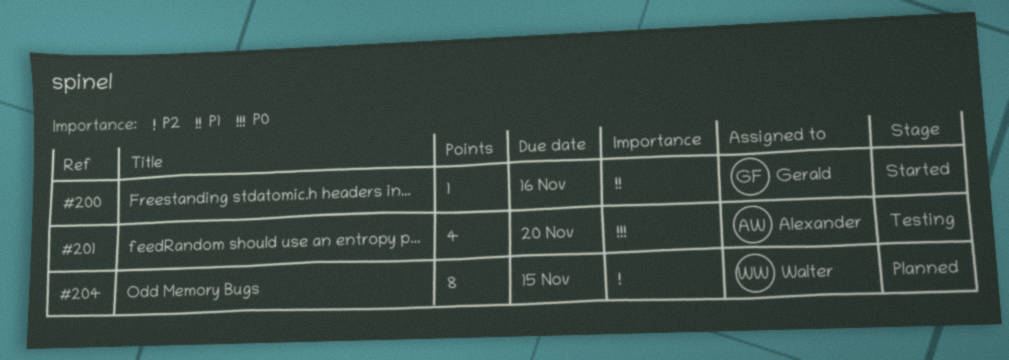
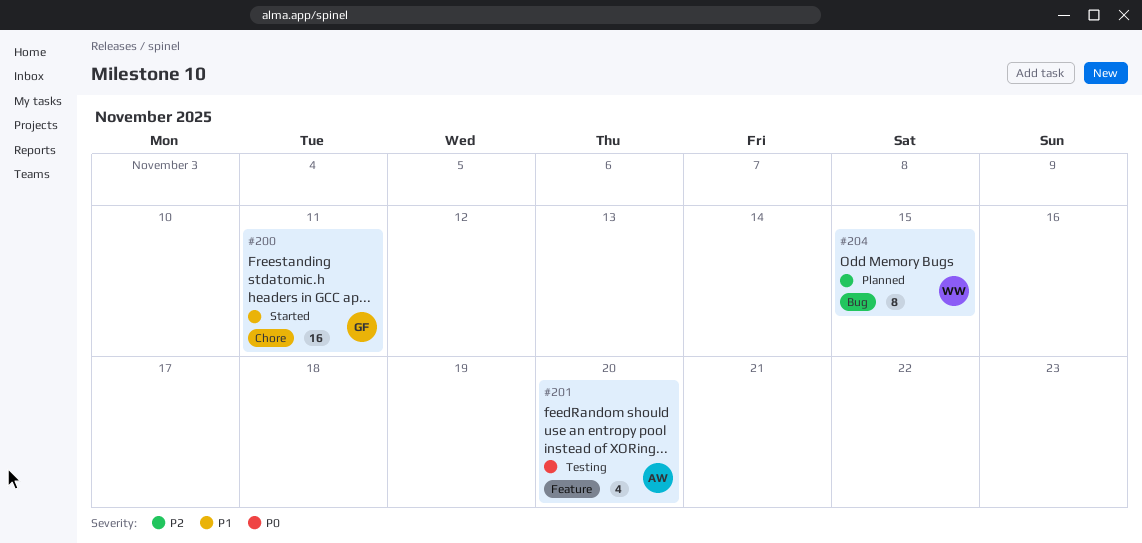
#200, estimate: 1 -> 16
#200, due: Nov 16 -> Nov 11

